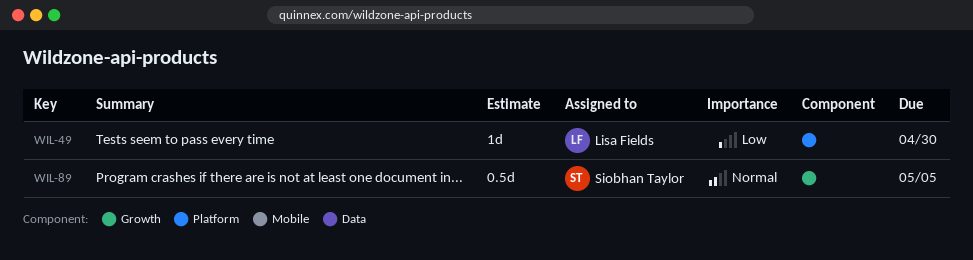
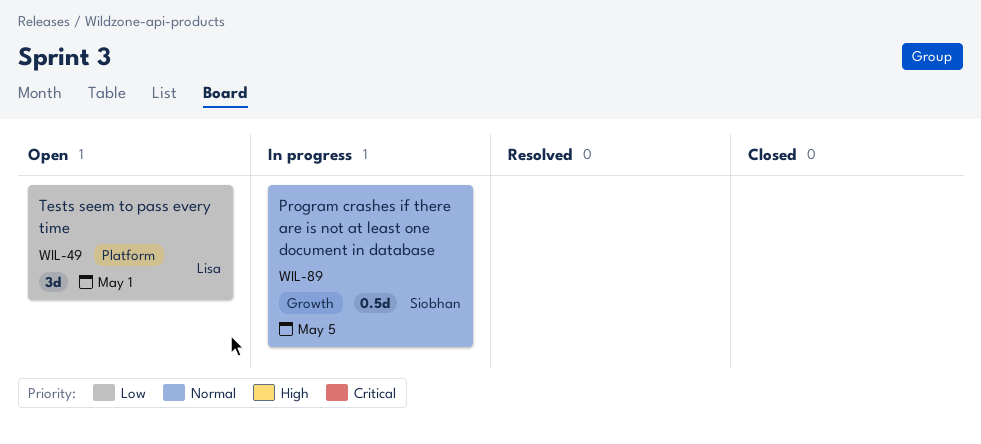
WIL-49, estimate: 1d -> 3d
WIL-49, due: Apr 30 -> May 1

